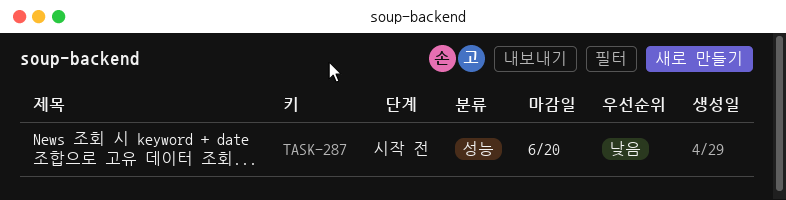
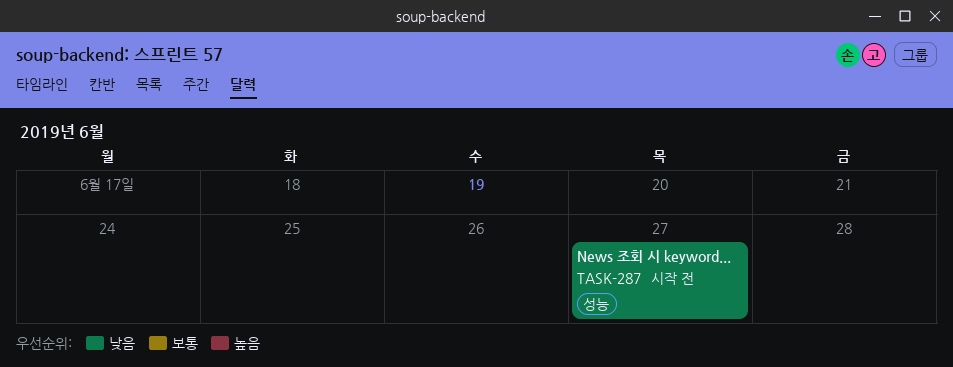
TASK-287, due: Jun 20 -> Jun 27

